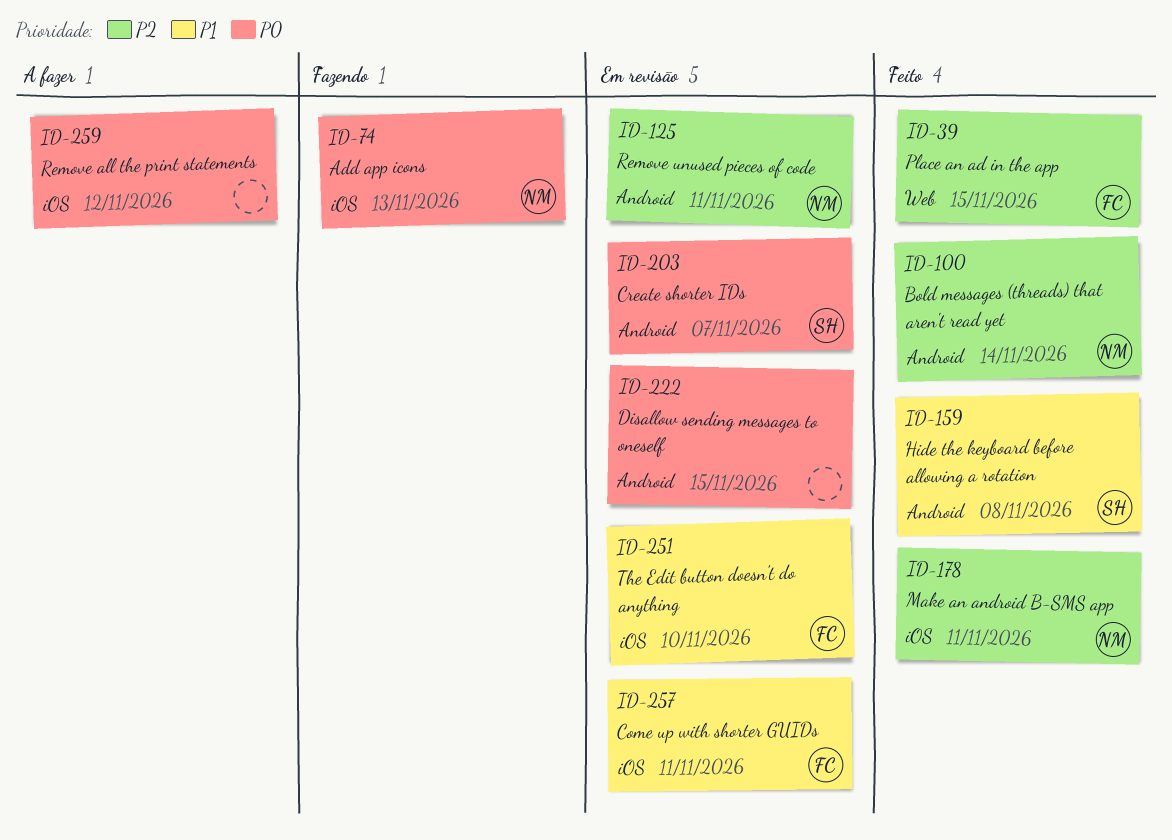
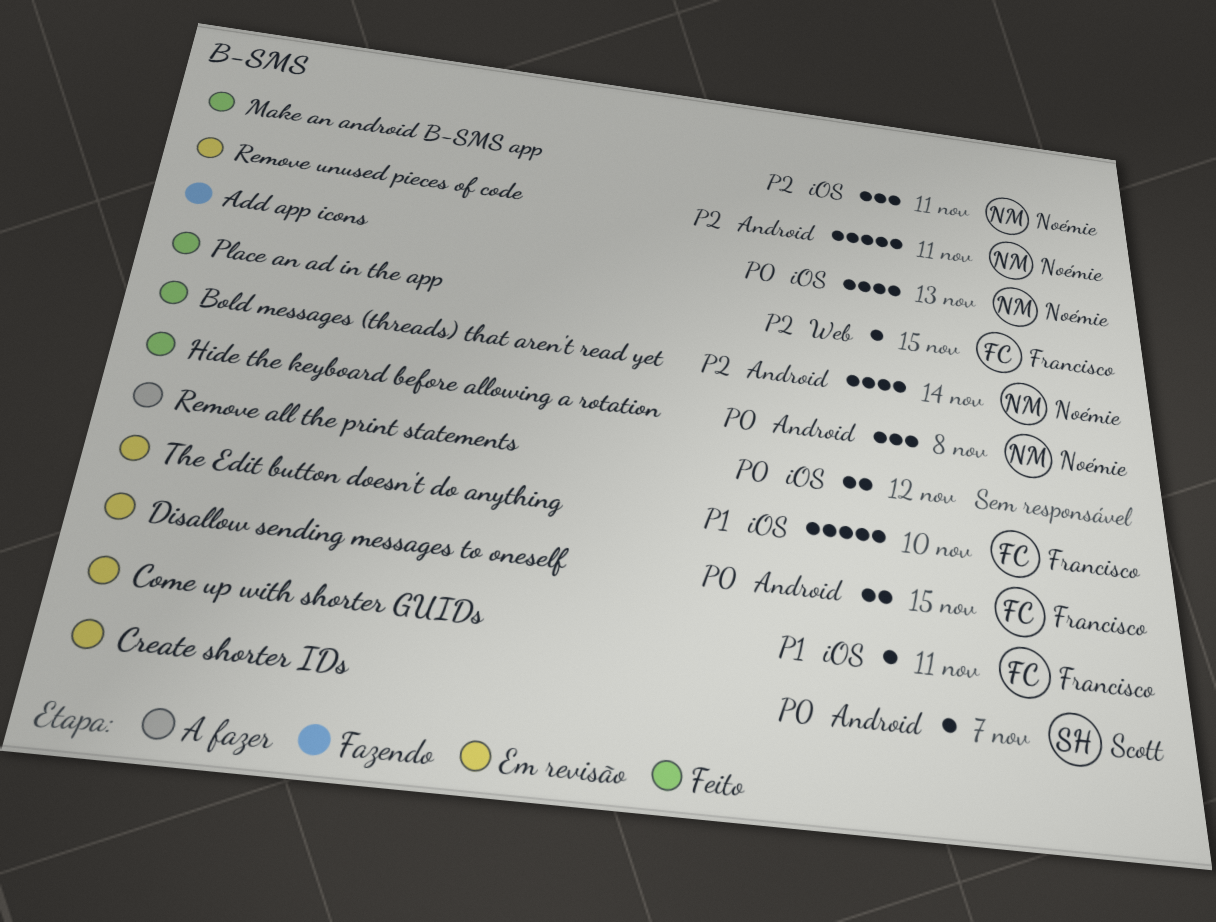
Disallow sending messages to oneself, owner: none -> Francisco
Hide the keyboard before allowing a rotation, owner: Scott -> Noémie
Hide the keyboard before allowing a rotation, priority: P1 -> P0

